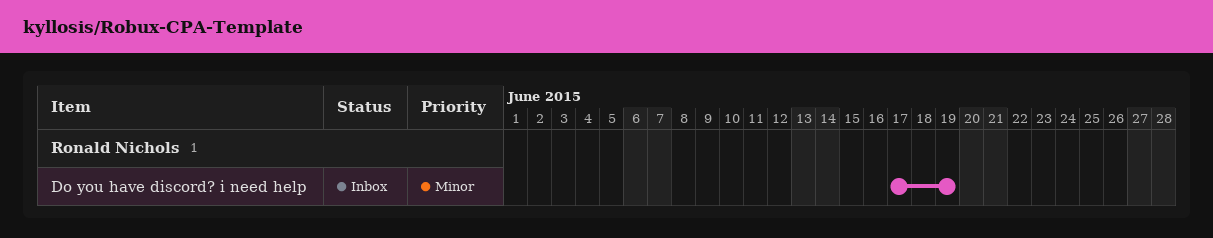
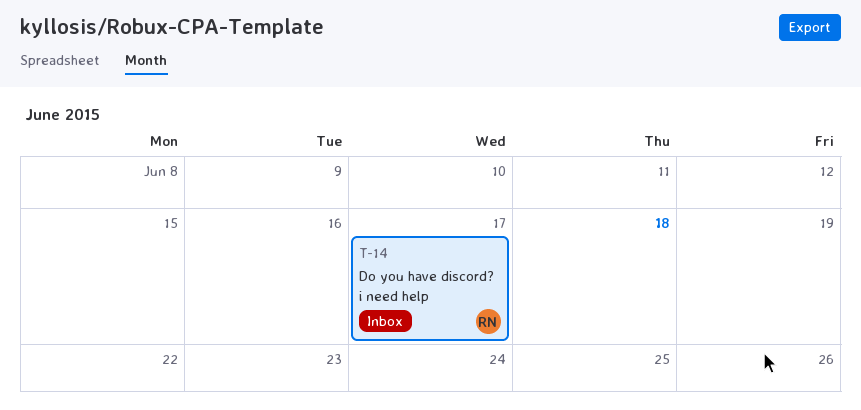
Do you have discord? i need help, due: Jun 19 -> Jun 17

